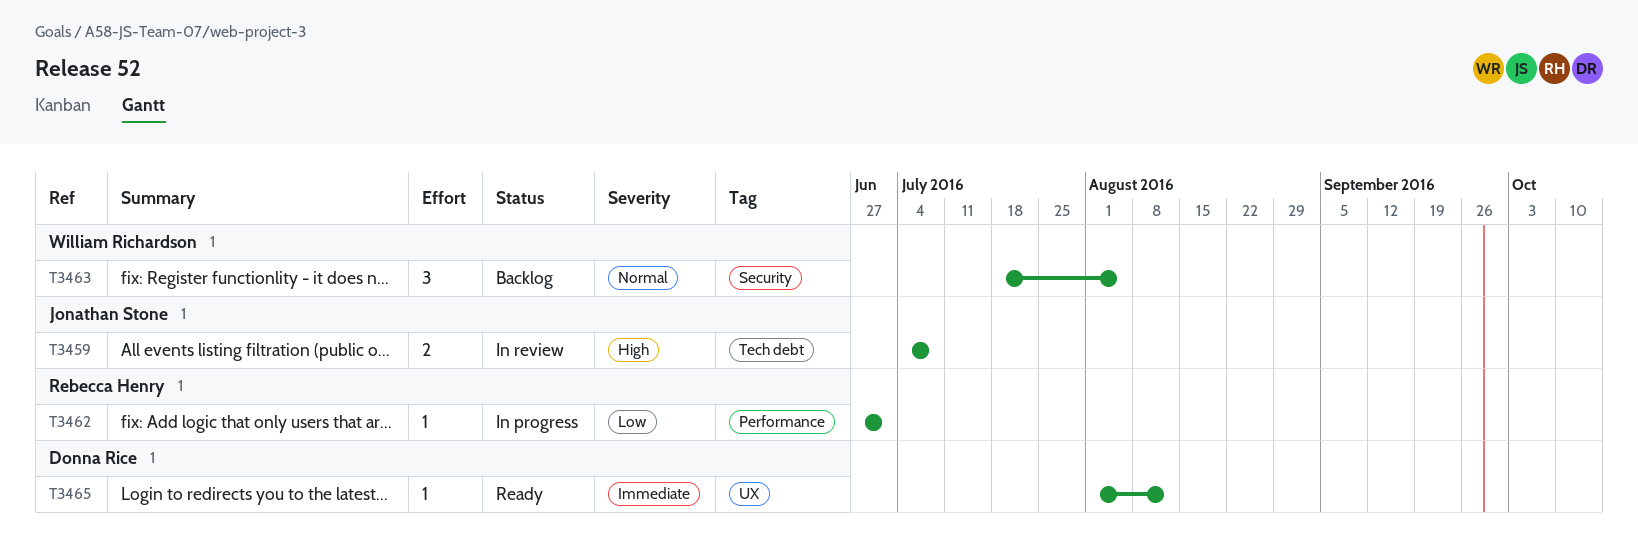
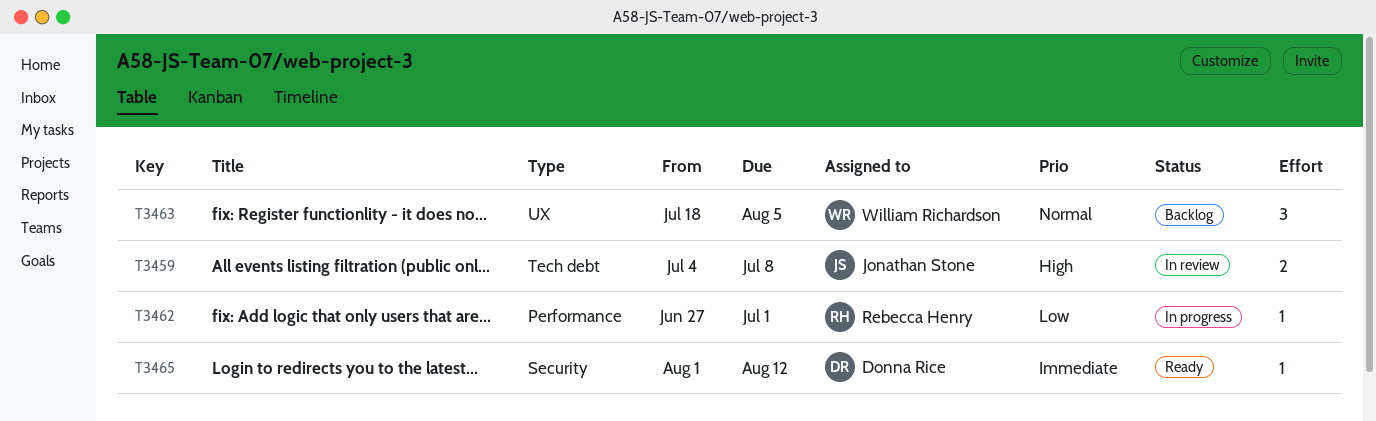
T3463, label: Security -> UX
T3465, label: UX -> Security

